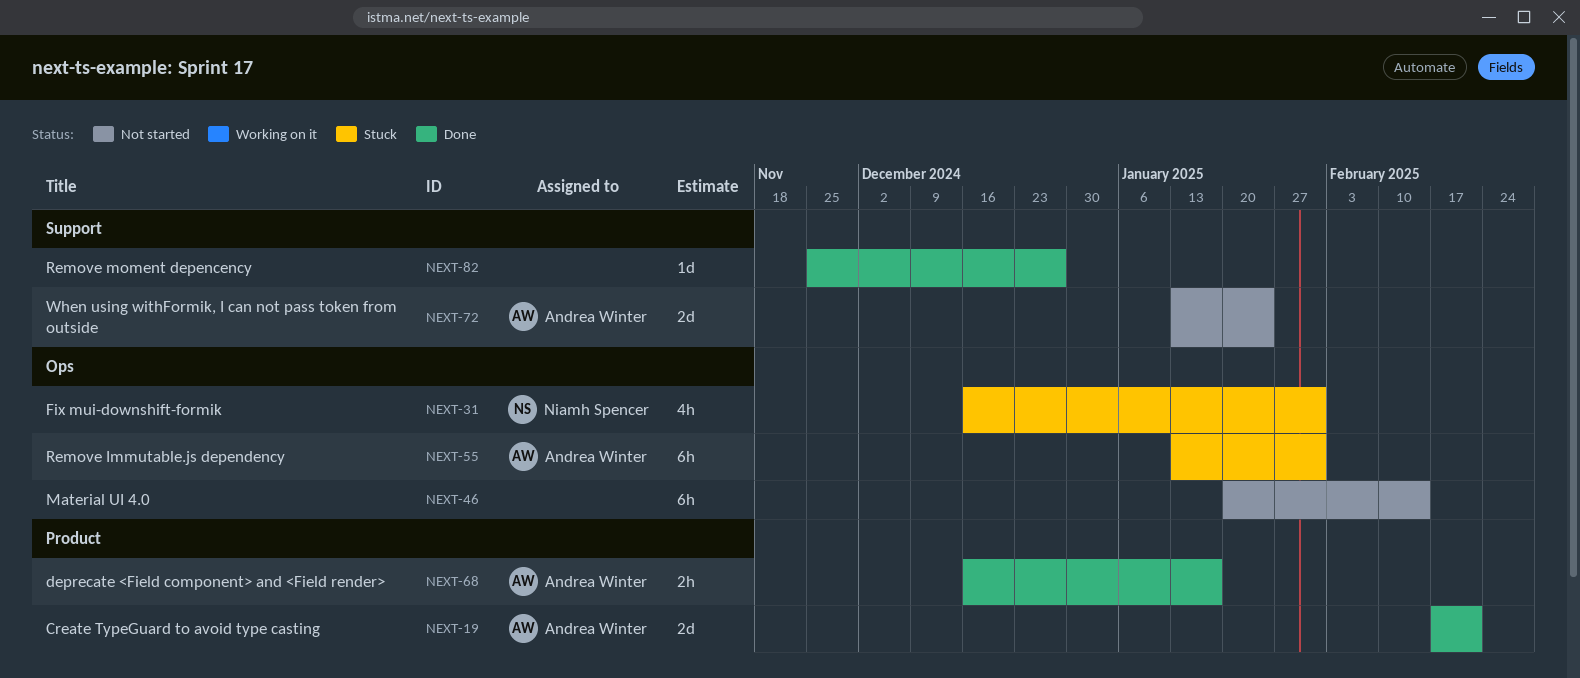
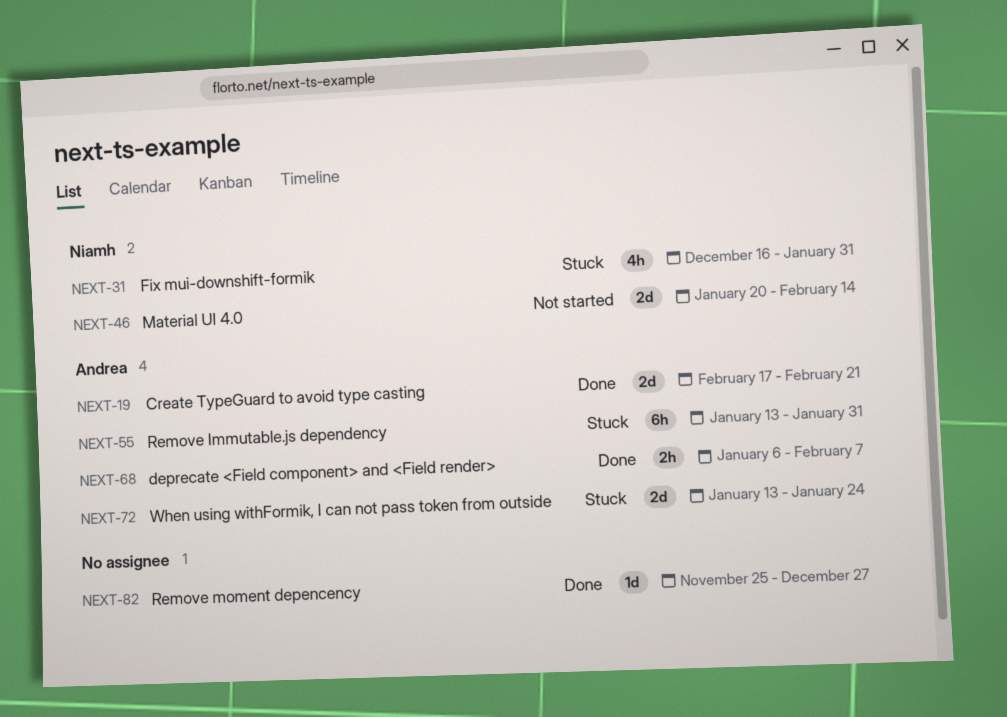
NEXT-46, owner: none -> Niamh Spencer
NEXT-46, estimate: 6h -> 2d
NEXT-68, start: Dec 16 -> Jan 6
NEXT-68, due: Jan 17 -> Feb 7
NEXT-72, status: Not started -> Stuck

